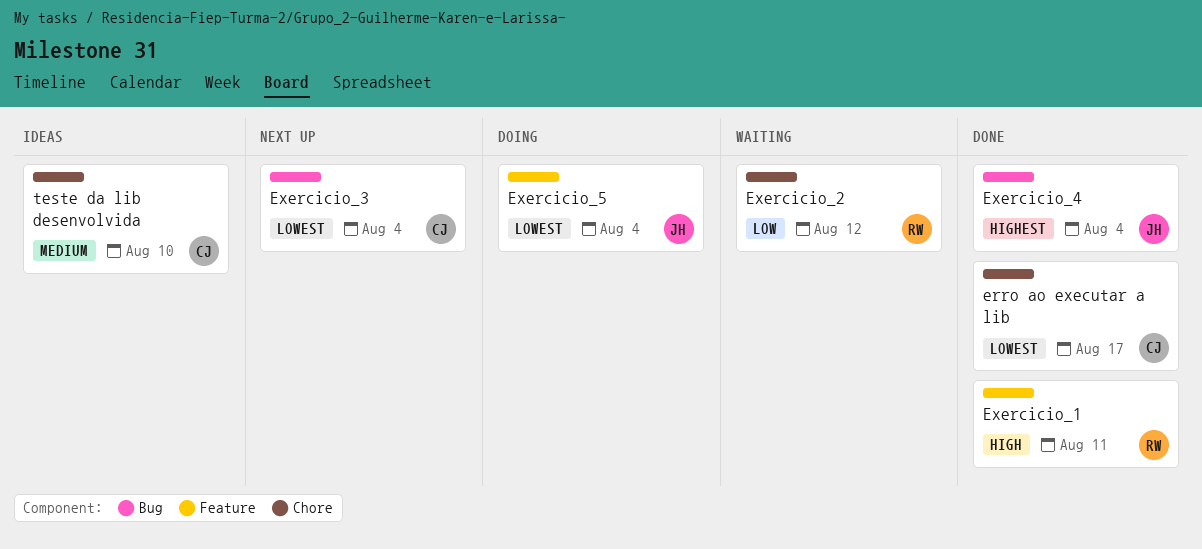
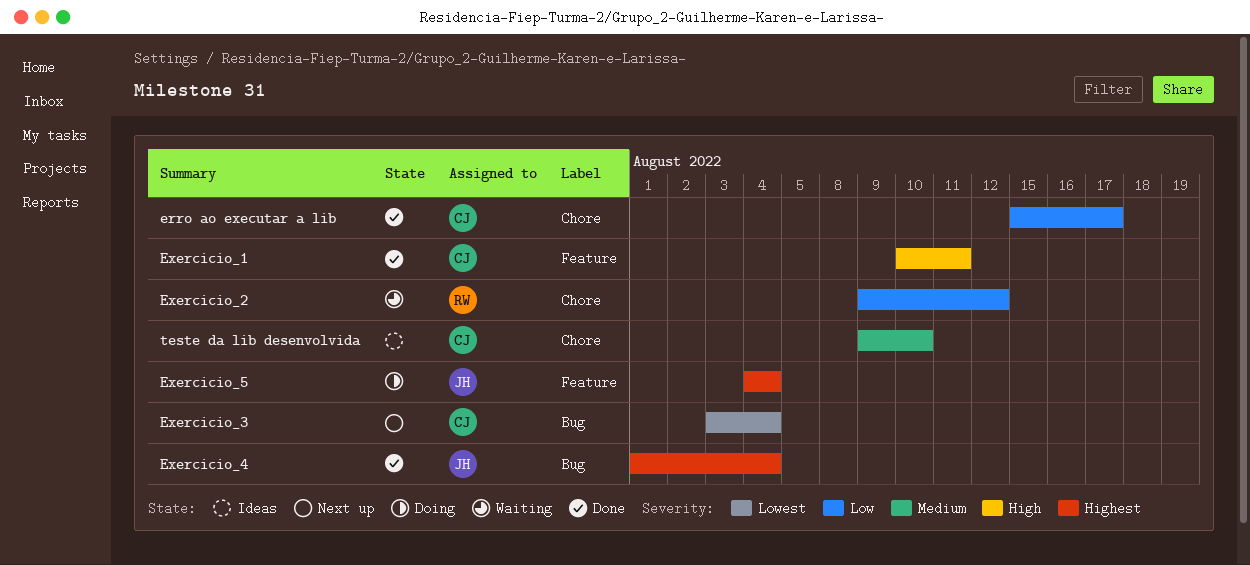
erro ao executar a lib, priority: Lowest -> Low
Exercicio_1, owner: RW -> CJ
Exercicio_5, priority: Lowest -> Highest

